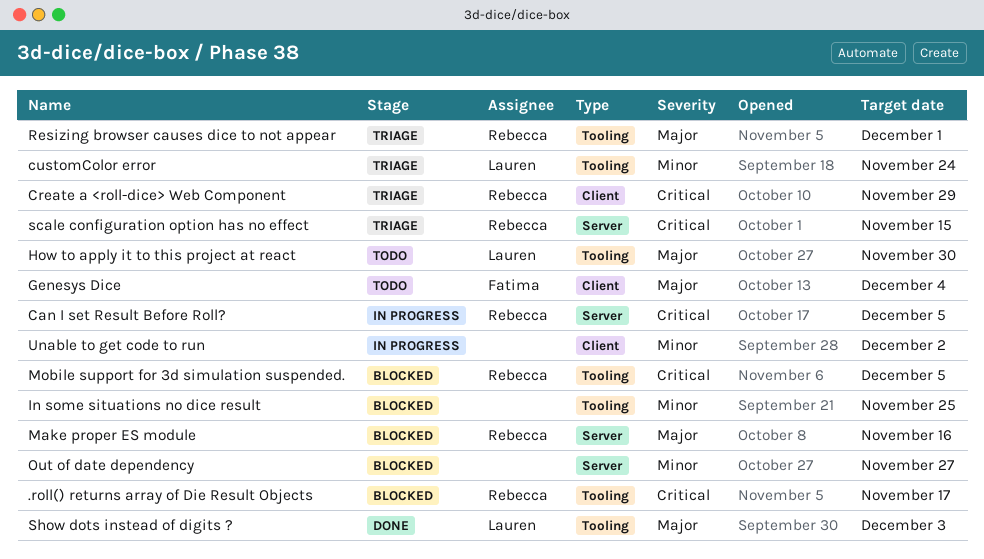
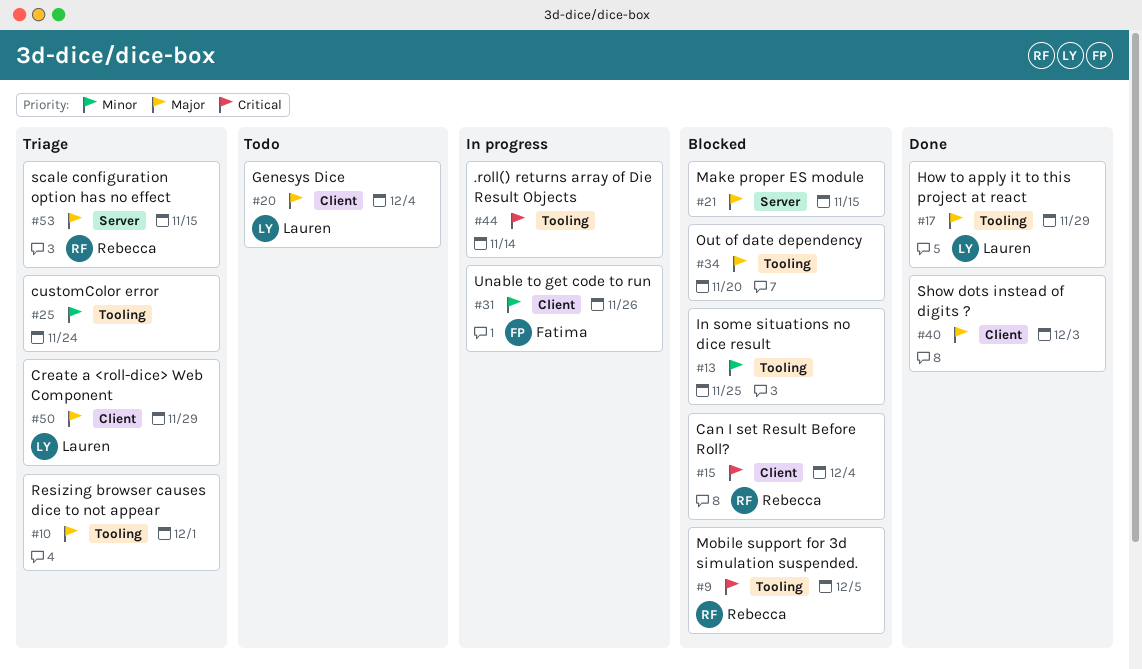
.roll() returns array of Die Result Objects, status: Blocked -> In progress
.roll() returns array of Die Result Objects, owner: Rebecca -> none
.roll() returns array of Die Result Objects, due: Nov 17 -> Nov 14
Can I set Result Before Roll?, status: In progress -> Blocked
Can I set Result Before Roll?, label: Server -> Client
Can I set Result Before Roll?, due: Dec 5 -> Dec 4
Create a <roll-dice> Web Component, owner: Rebecca -> Lauren
Create a <roll-dice> Web Component, priority: Critical -> Major
customColor error, owner: Lauren -> none
Genesys Dice, owner: Fatima -> Lauren
How to apply it to this project at react, status: Todo -> Done
How to apply it to this project at react, due: Nov 30 -> Nov 29
Make proper ES module, owner: Rebecca -> none
Make proper ES module, due: Nov 16 -> Nov 15
Out of date dependency, priority: Minor -> Major
Out of date dependency, label: Server -> Tooling
Out of date dependency, due: Nov 27 -> Nov 20
Resizing browser causes dice to not appear, owner: Rebecca -> none
scale configuration option has no effect, priority: Critical -> Major
Show dots instead of digits ?, owner: Lauren -> none
Show dots instead of digits ?, label: Tooling -> Client
Unable to get code to run, owner: none -> Fatima
Unable to get code to run, due: Dec 2 -> Nov 26

